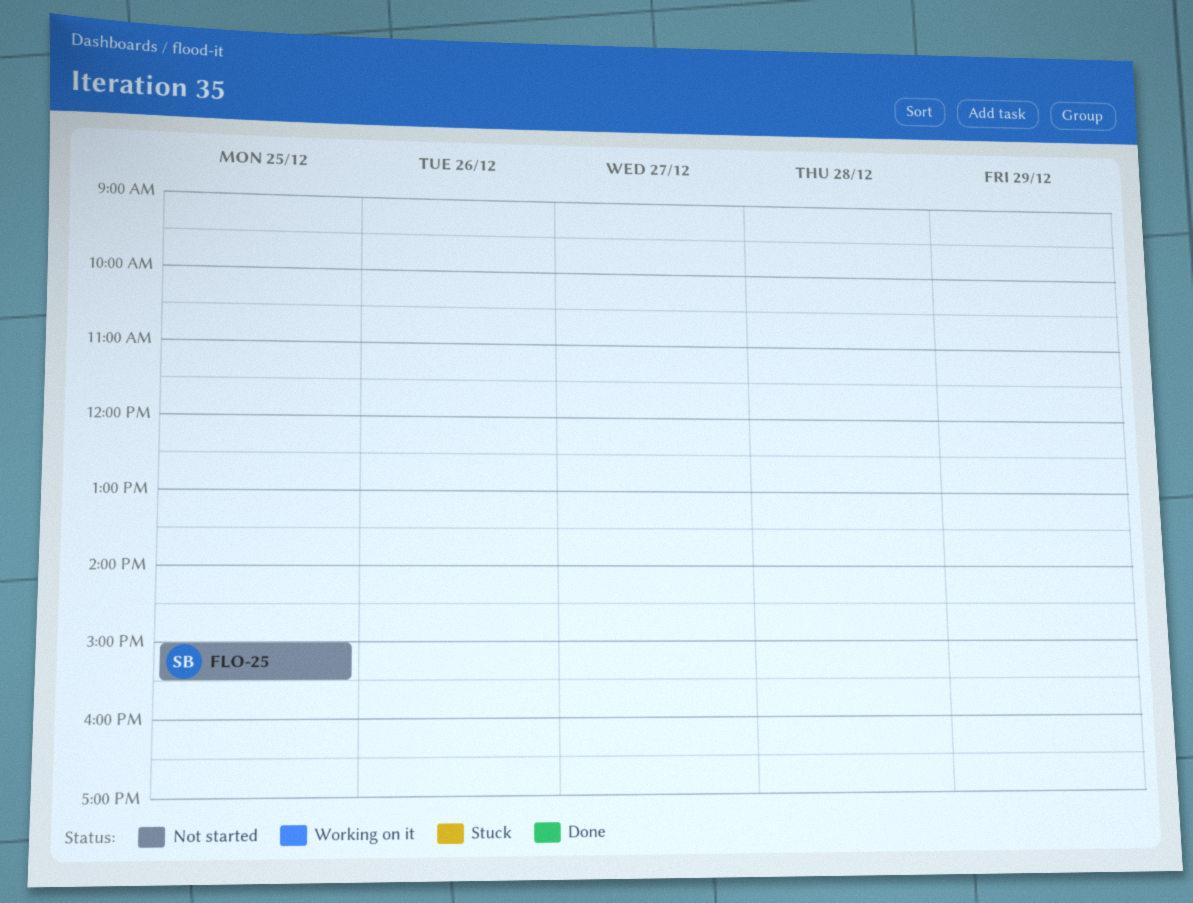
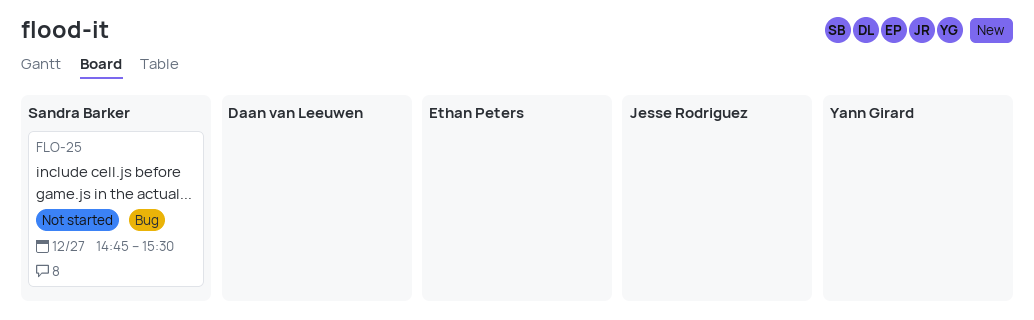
FLO-25, day: Dec 25 -> Dec 27
FLO-25, begins: 15:00 -> 14:45

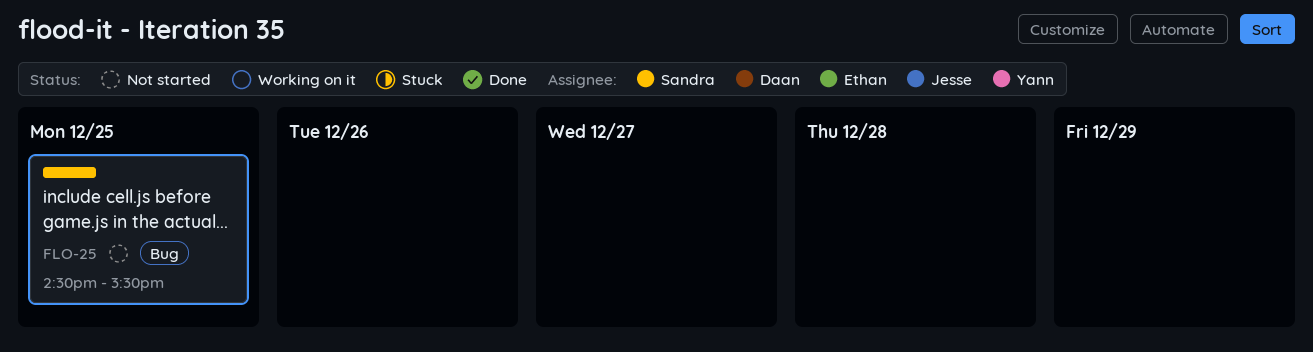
FLO-25, day: Dec 27 -> Dec 25
FLO-25, begins: 14:45 -> 14:30

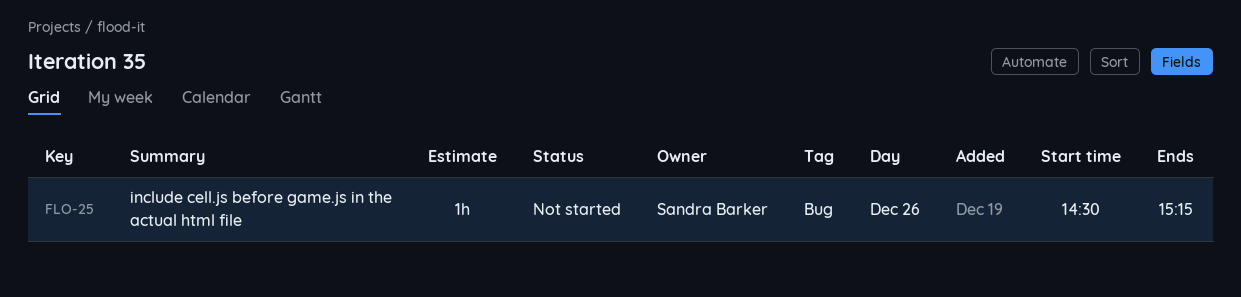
FLO-25, day: Dec 25 -> Dec 26
FLO-25, ends: 15:30 -> 15:15

